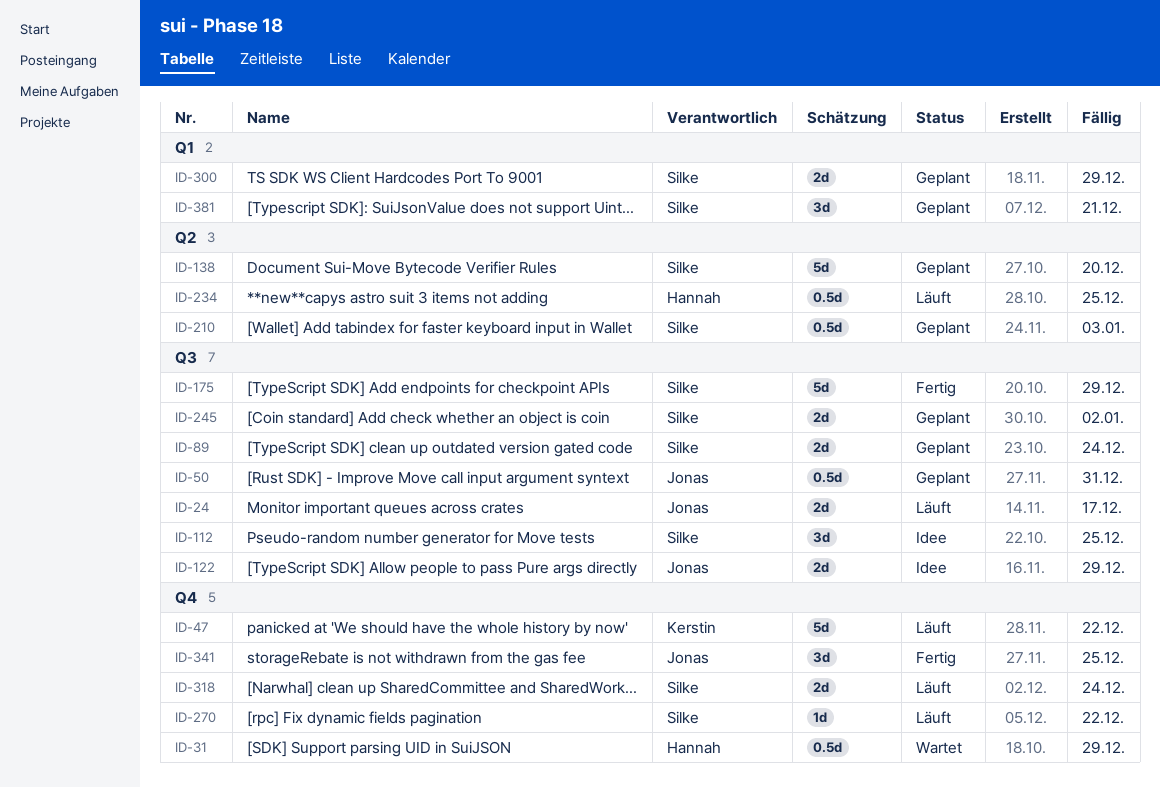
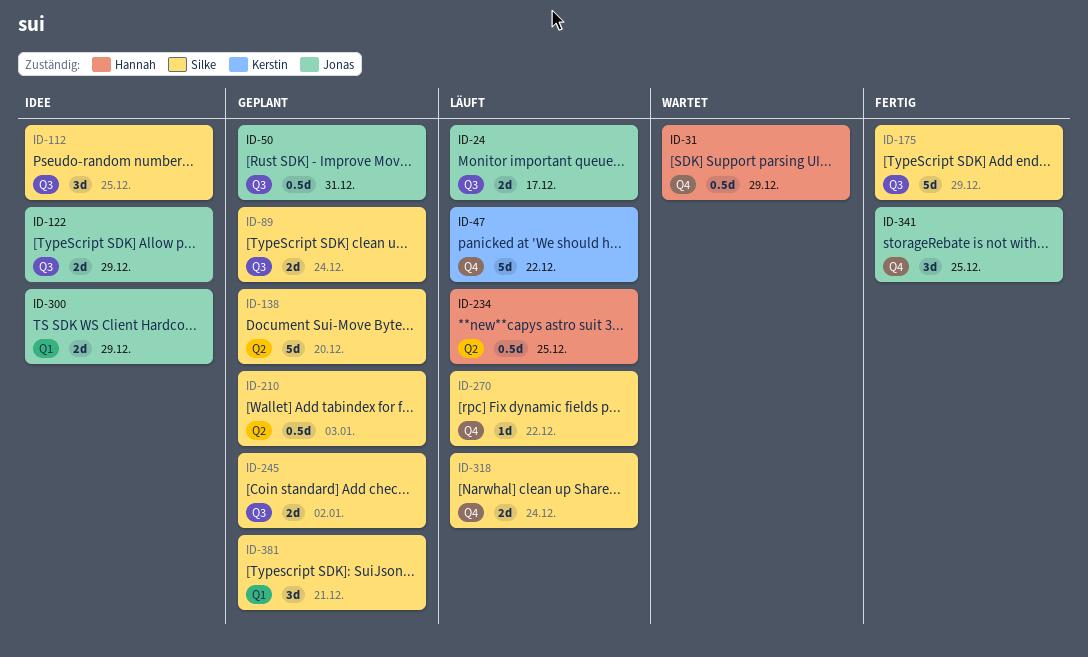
ID-300, status: Geplant -> Idee
ID-300, owner: Silke -> Jonas

